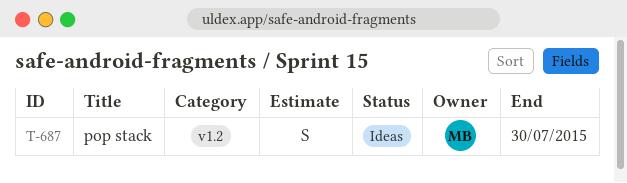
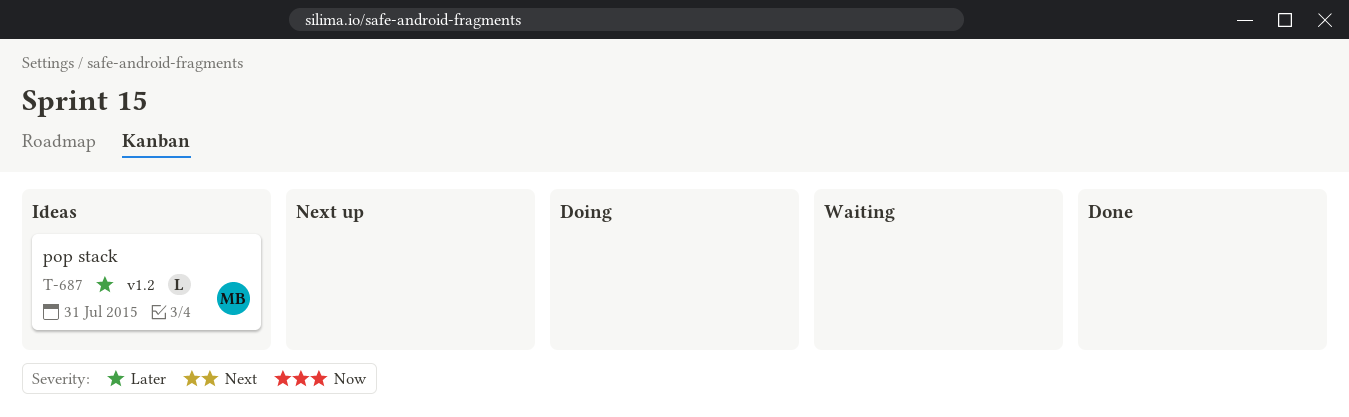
T-687, estimate: S -> L
T-687, due: Jul 30 -> Jul 31

